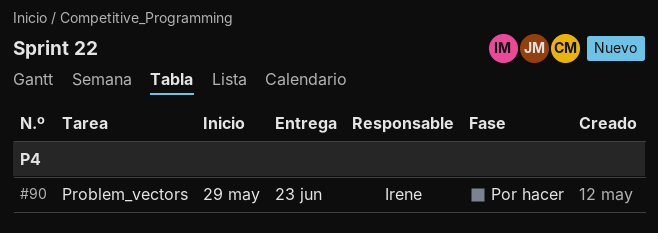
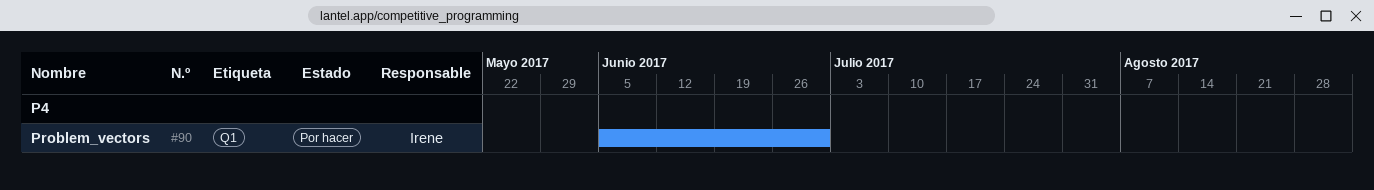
#90, start: May 29 -> Jun 5
#90, due: Jun 23 -> Jun 30

